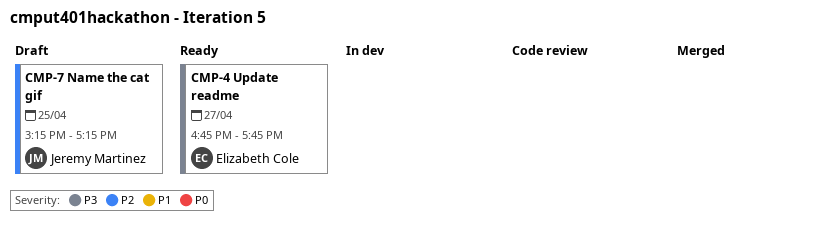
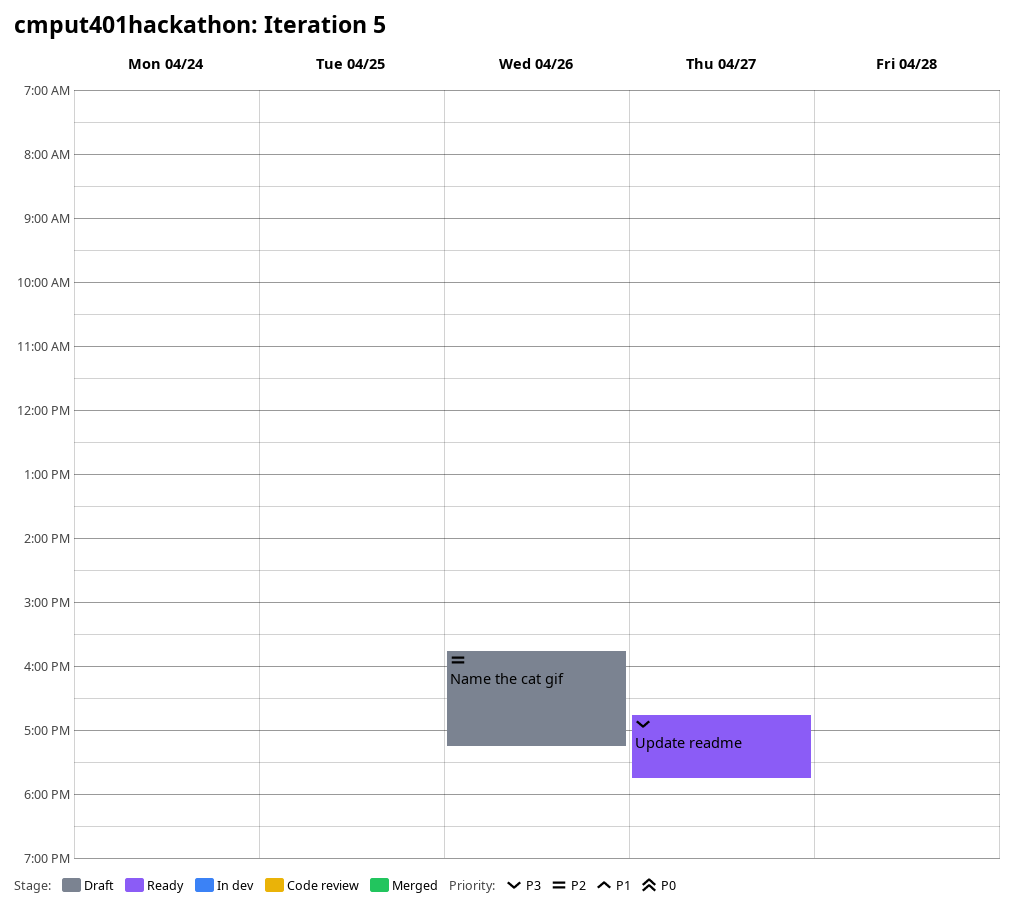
Name the cat gif, day: Apr 25 -> Apr 26
Name the cat gif, begins: 15:15 -> 15:45

